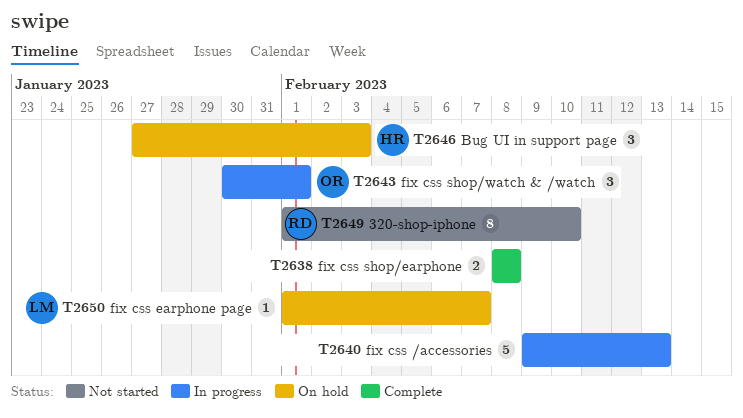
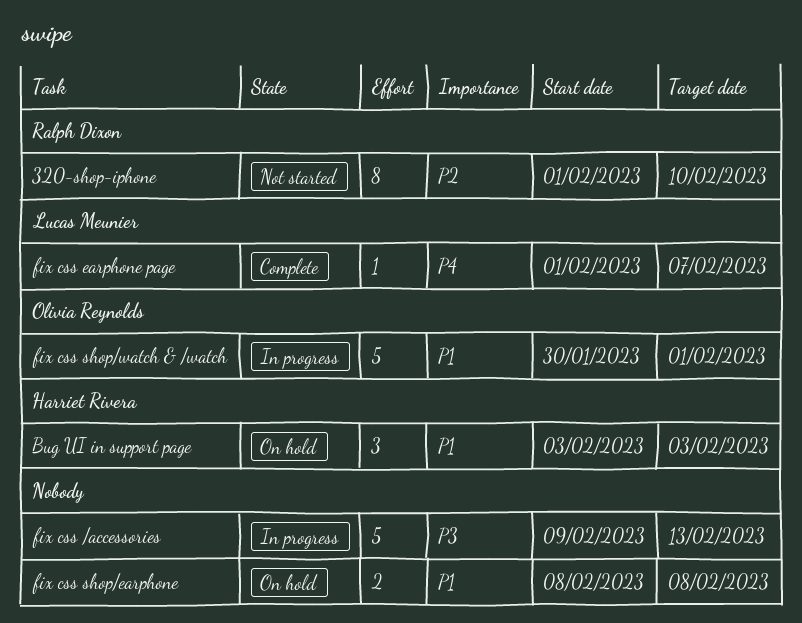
Bug UI in support page, start: Jan 27 -> Feb 3
fix css earphone page, status: On hold -> Complete
fix css shop/earphone, status: Complete -> On hold
fix css shop/watch & /watch, estimate: 3 -> 5

